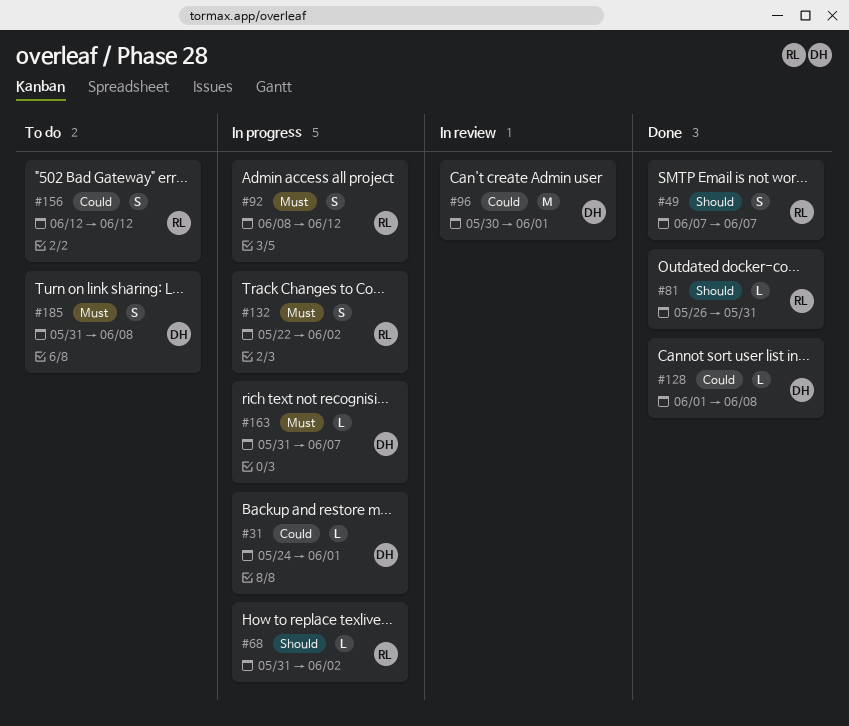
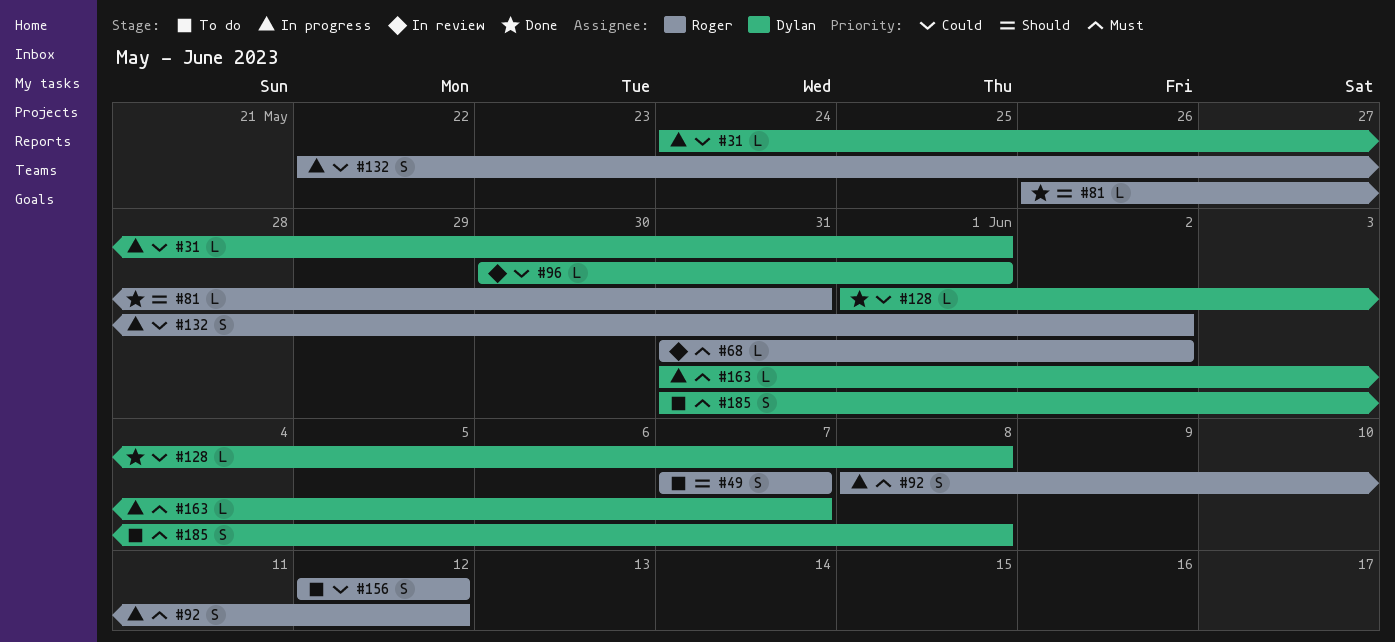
#49, status: Done -> To do
#68, status: In progress -> In review
#68, priority: Should -> Must
#96, estimate: M -> L
#132, priority: Must -> Could

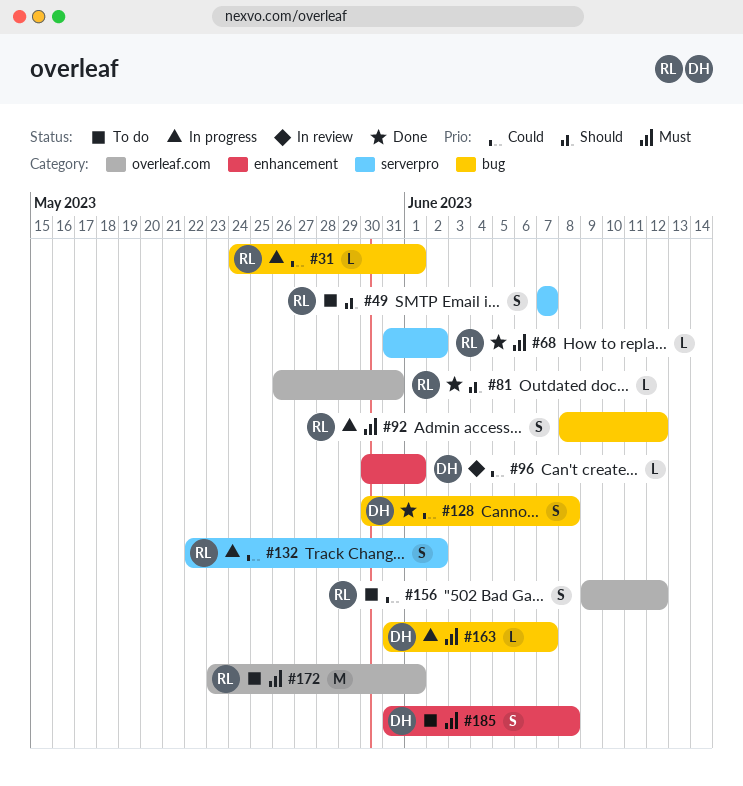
#31, owner: Dylan -> Roger
#68, status: In review -> Done
#128, estimate: L -> S
#128, start: Jun 1 -> May 30
#156, start: Jun 12 -> Jun 9
#172: none -> present

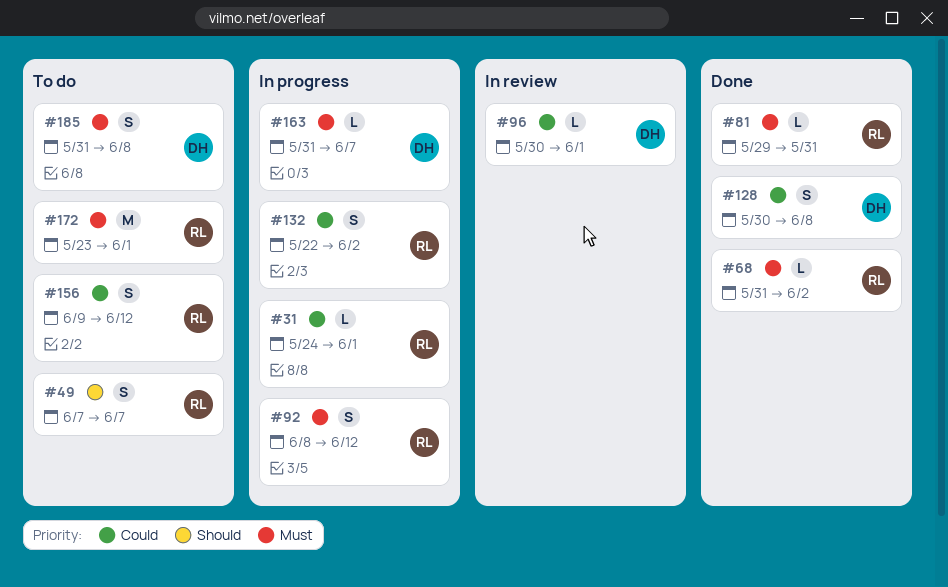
#81, priority: Should -> Must
#81, start: May 26 -> May 29

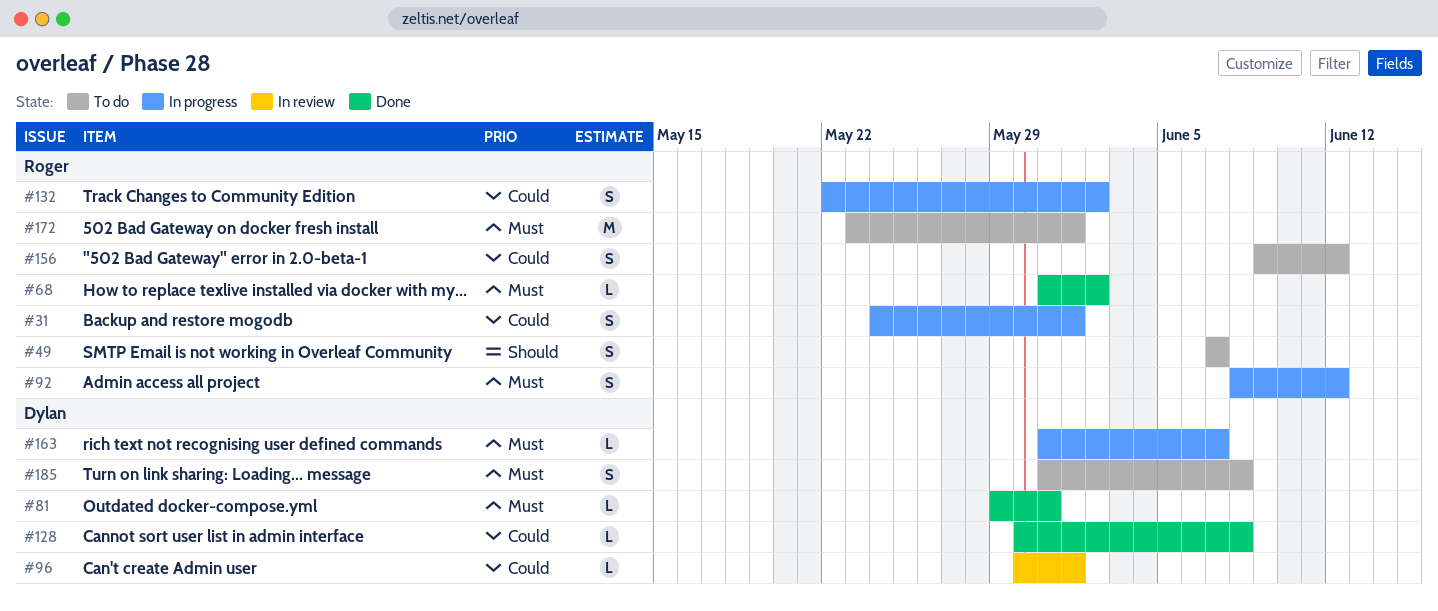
#31, estimate: L -> S
#81, owner: Roger -> Dylan
#128, estimate: S -> L

